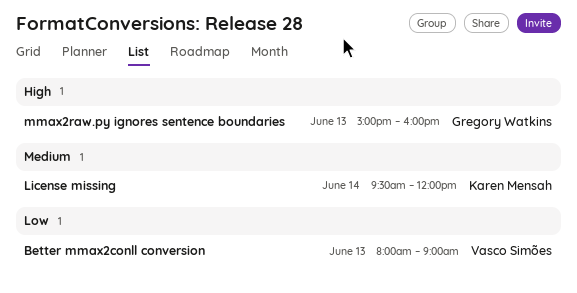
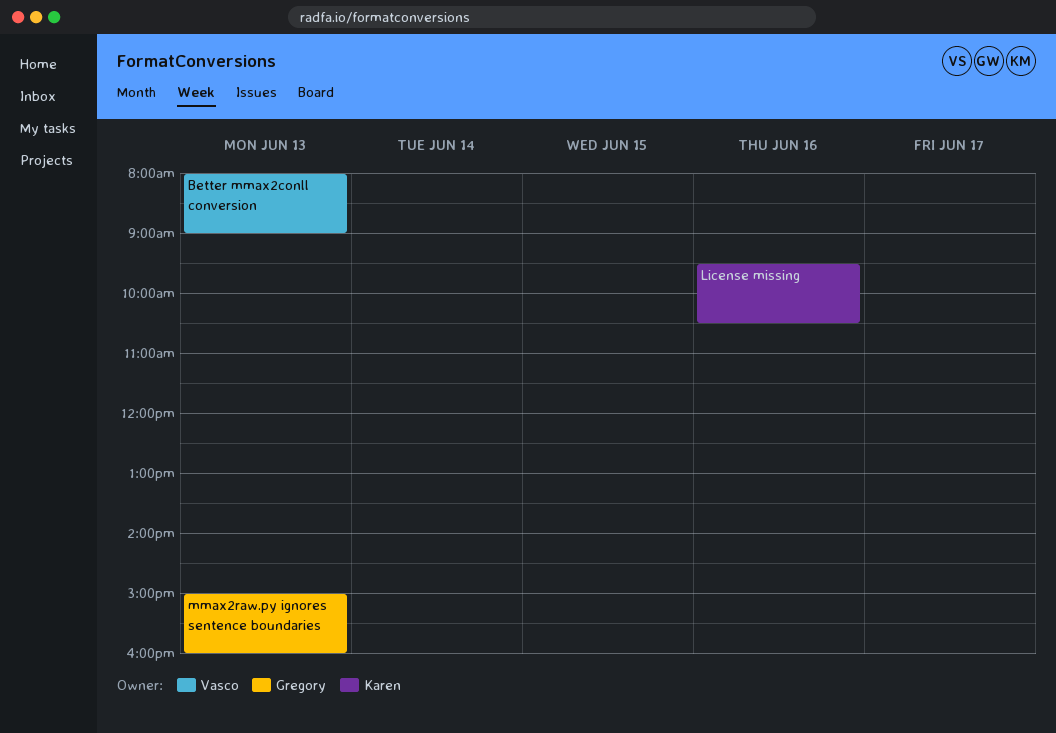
License missing, day: Jun 14 -> Jun 16
License missing, ends: 12:00 -> 10:30

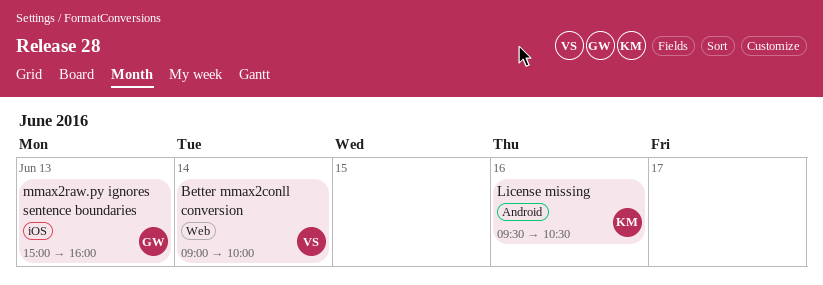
Better mmax2conll conversion, day: Jun 13 -> Jun 14
Better mmax2conll conversion, begins: 08:00 -> 09:00
Better mmax2conll conversion, ends: 09:00 -> 10:00

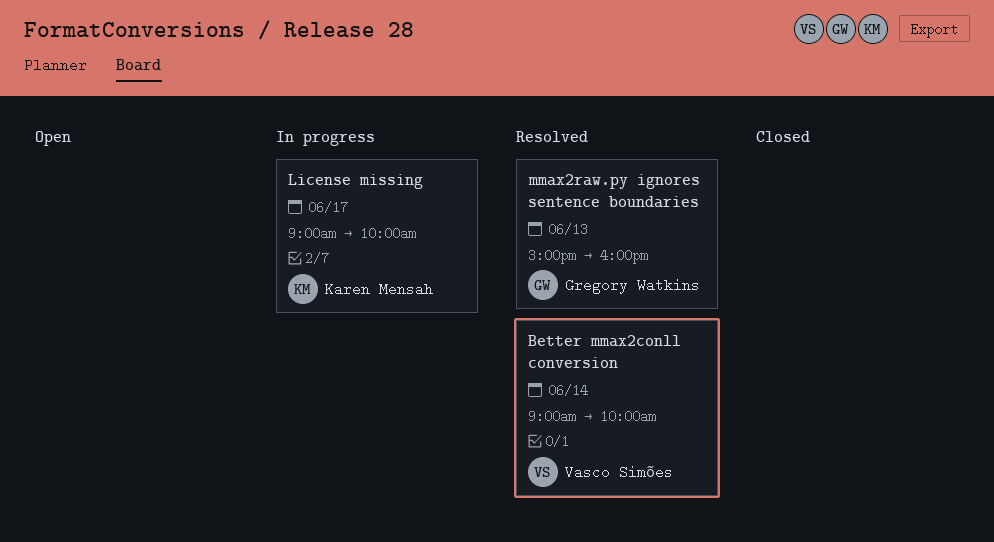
License missing, day: Jun 16 -> Jun 17
License missing, begins: 09:30 -> 09:00
License missing, ends: 10:30 -> 10:00

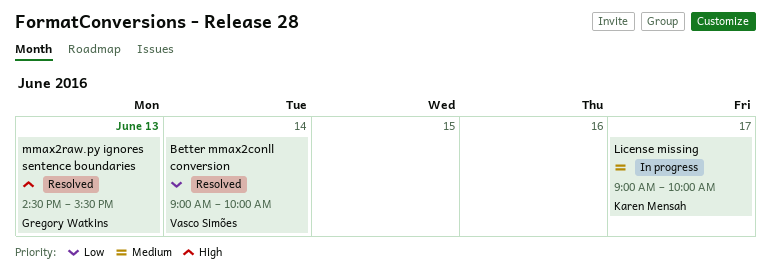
mmax2raw.py ignores sentence boundaries, begins: 15:00 -> 14:30
mmax2raw.py ignores sentence boundaries, ends: 16:00 -> 15:30

